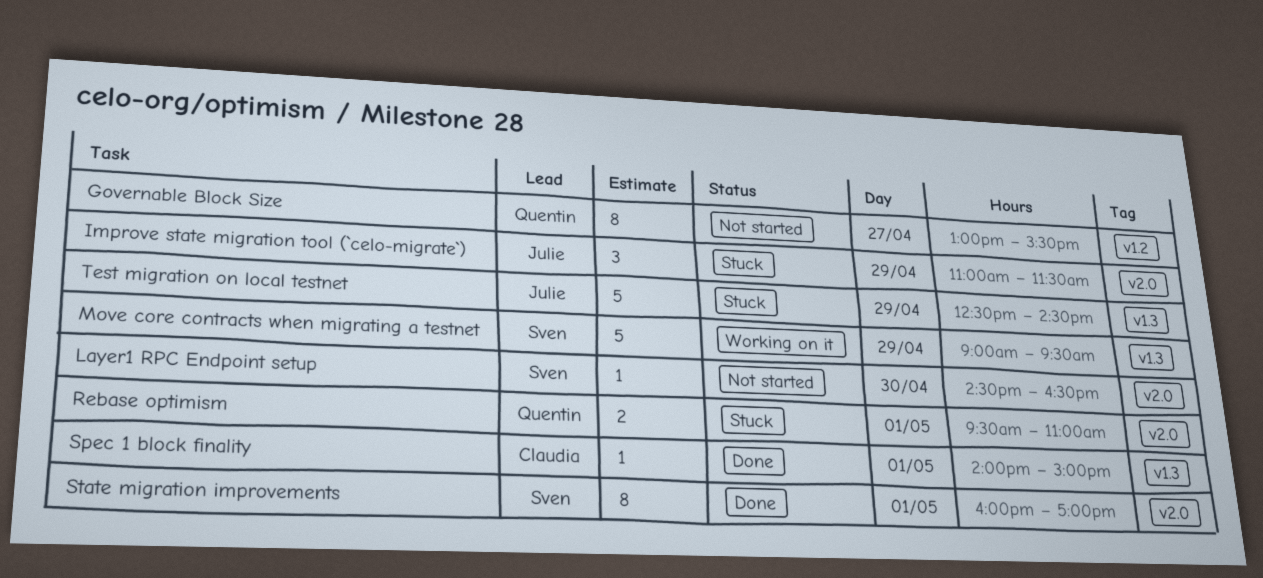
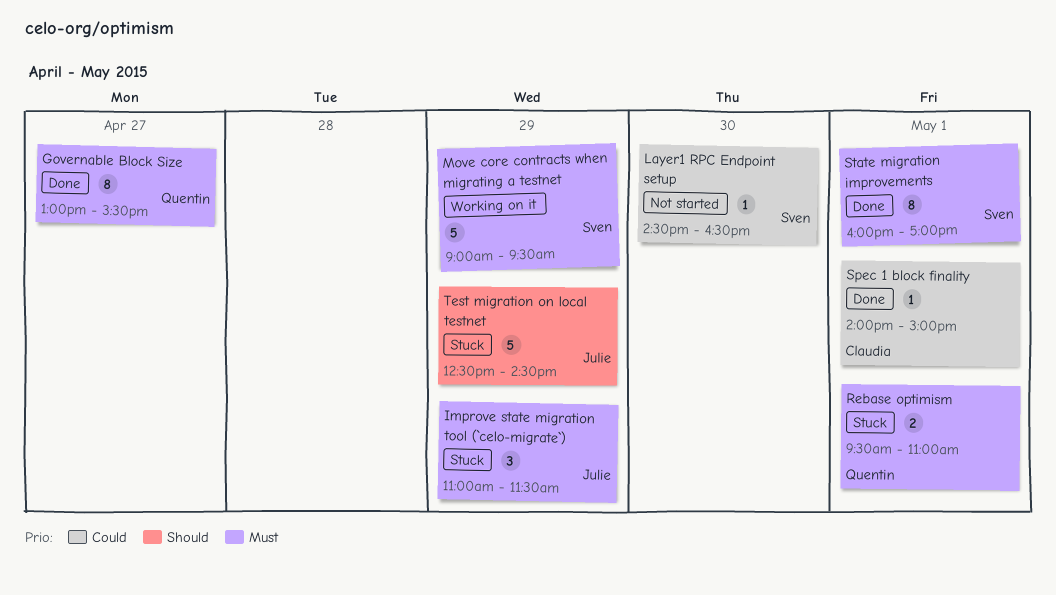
Governable Block Size, status: Not started -> Done

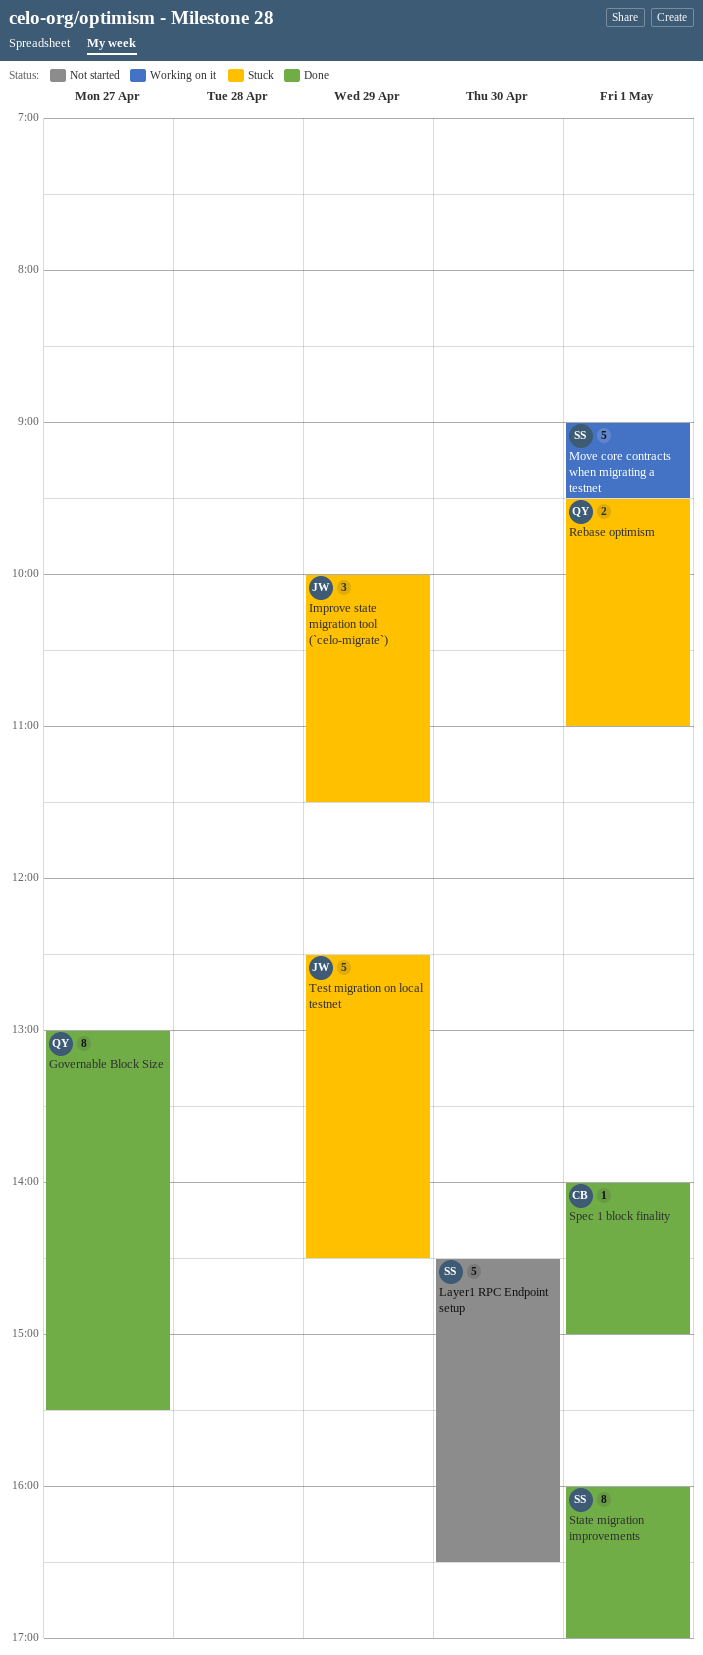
Improve state migration tool (`celo-migrate`), begins: 11:00 -> 10:00
Layer1 RPC Endpoint setup, estimate: 1 -> 5
Move core contracts when migrating a testnet, day: Apr 29 -> May 1

